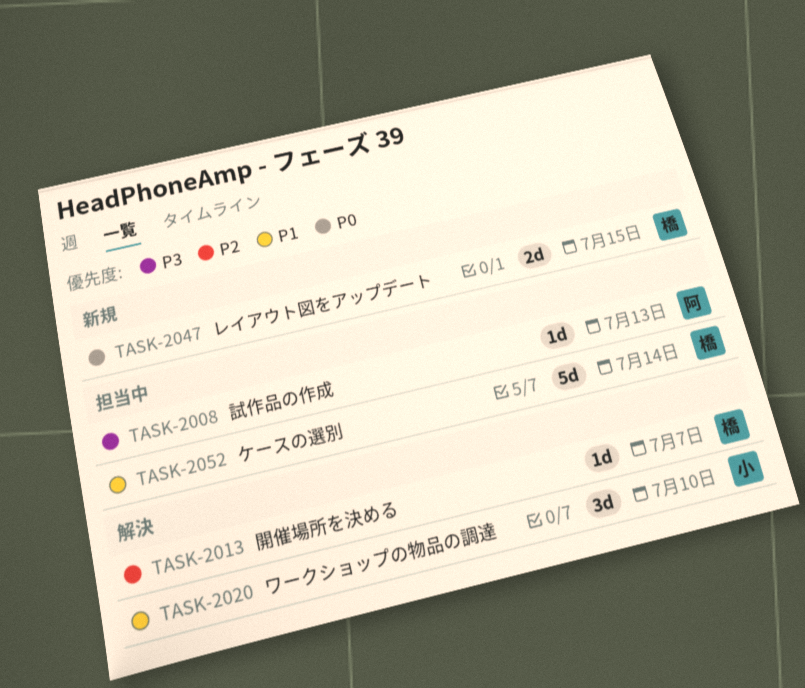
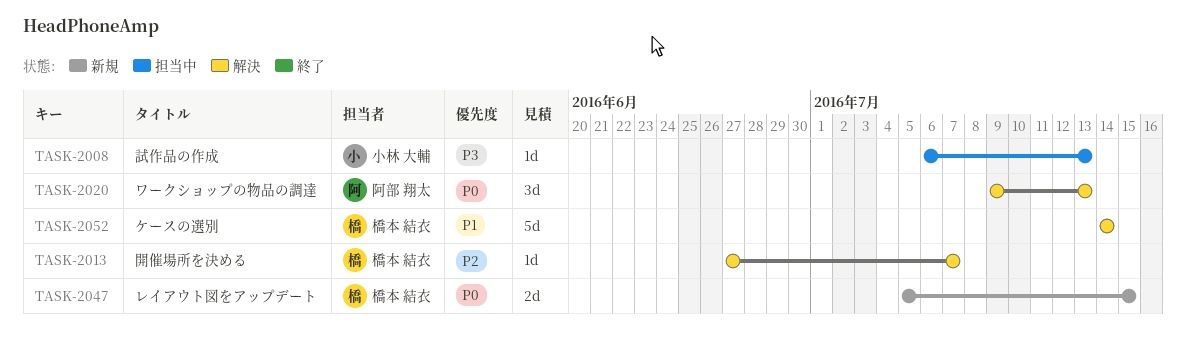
TASK-2008, owner: 阿部 翔太 -> 小林 大輔
TASK-2020, owner: 小林 大輔 -> 阿部 翔太
TASK-2020, priority: P1 -> P0
TASK-2020, due: Jul 10 -> Jul 13
TASK-2052, status: 担当中 -> 解決

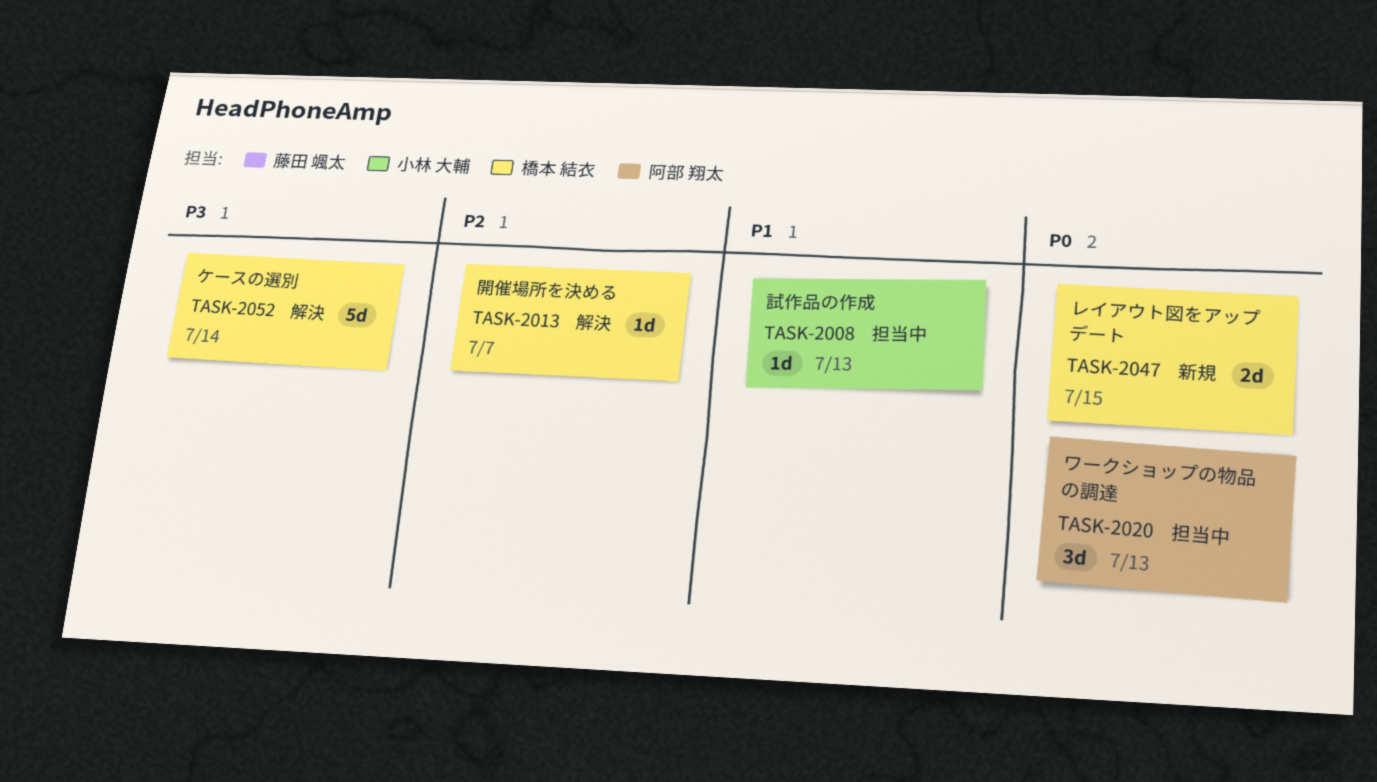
TASK-2008, priority: P3 -> P1
TASK-2020, status: 解決 -> 担当中
TASK-2052, priority: P1 -> P3

